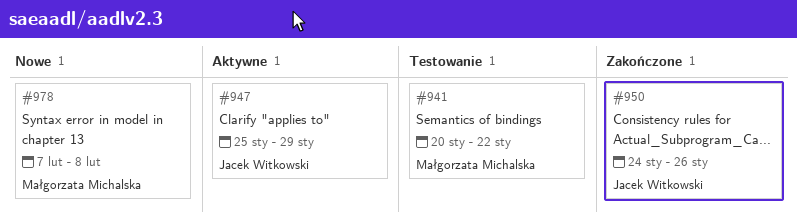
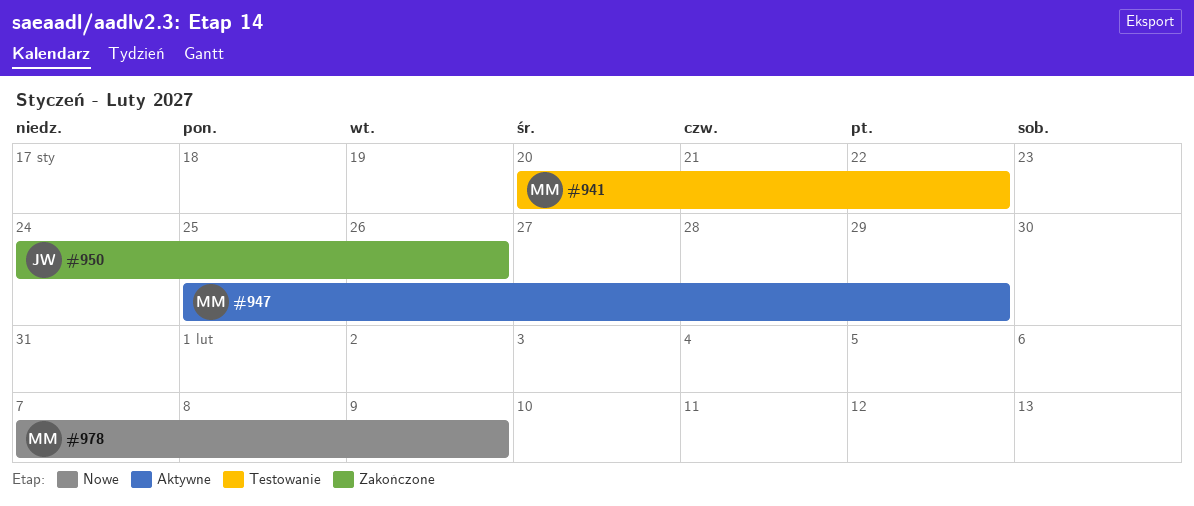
#947, owner: Jacek Witkowski -> Małgorzata Michalska
#978, due: Feb 8 -> Feb 9

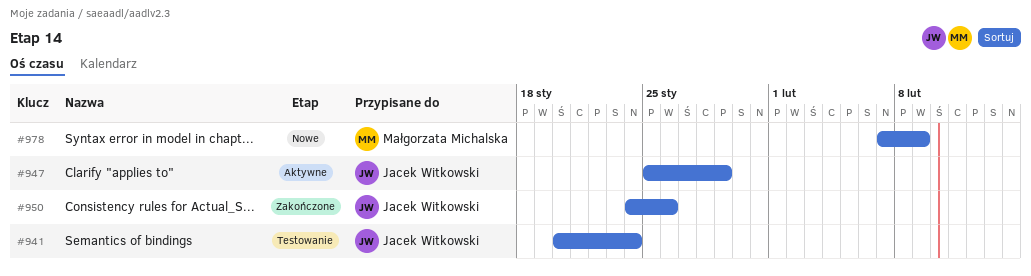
#941, owner: Małgorzata Michalska -> Jacek Witkowski
#941, due: Jan 22 -> Jan 24
#947, owner: Małgorzata Michalska -> Jacek Witkowski

